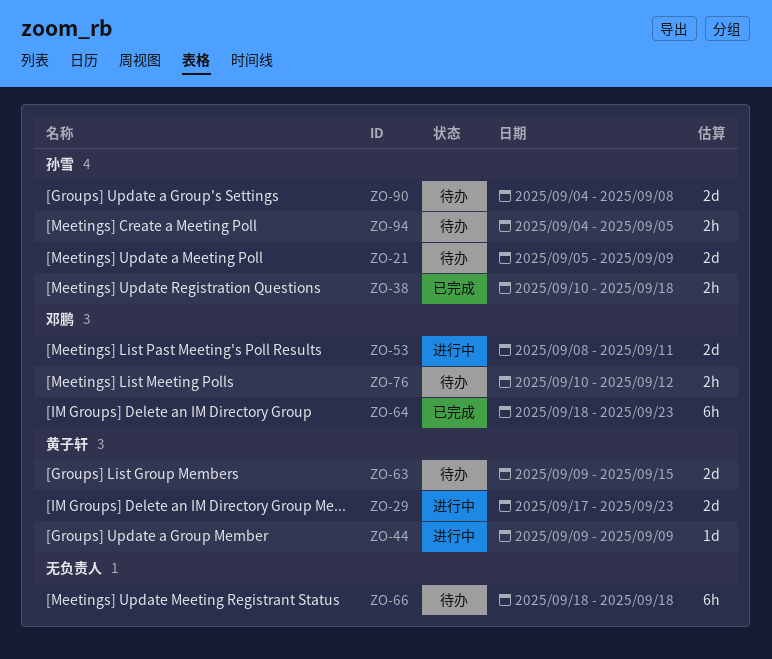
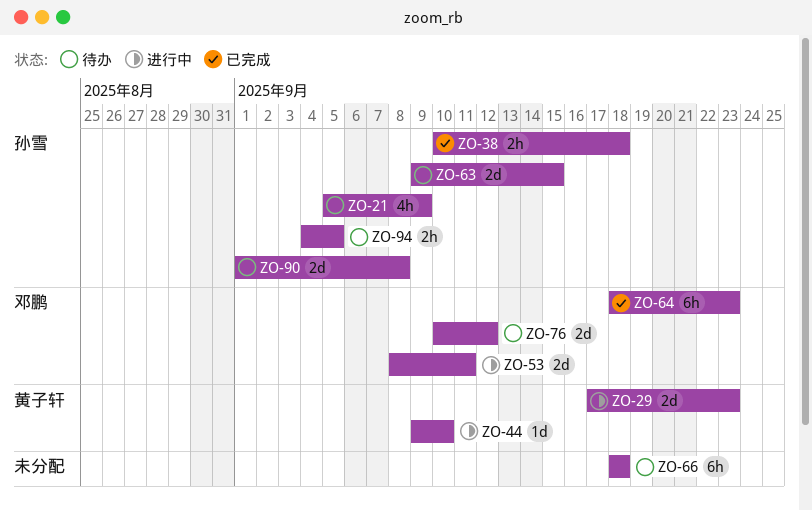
ZO-21, estimate: 2d -> 4h
ZO-44, due: Sep 9 -> Sep 10
ZO-63, owner: 黄子轩 -> 孙雪
ZO-76, estimate: 2h -> 2d
ZO-90, start: Sep 4 -> Sep 1

